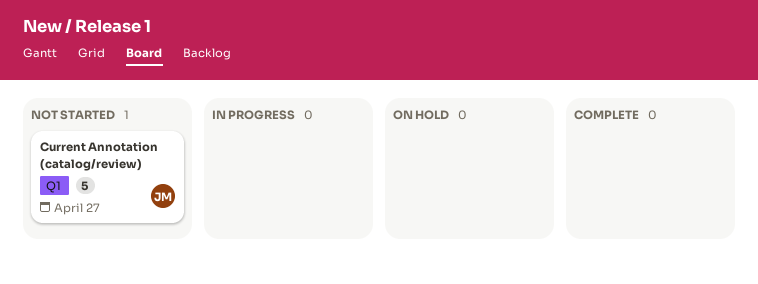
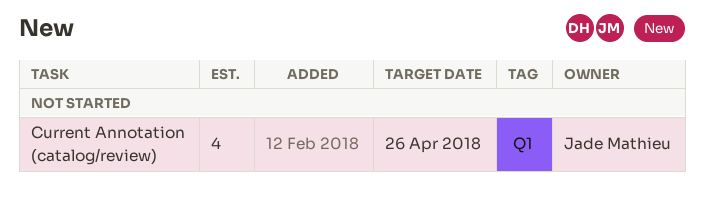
Current Annotation (catalog/review), estimate: 5 -> 4
Current Annotation (catalog/review), due: Apr 27 -> Apr 26

